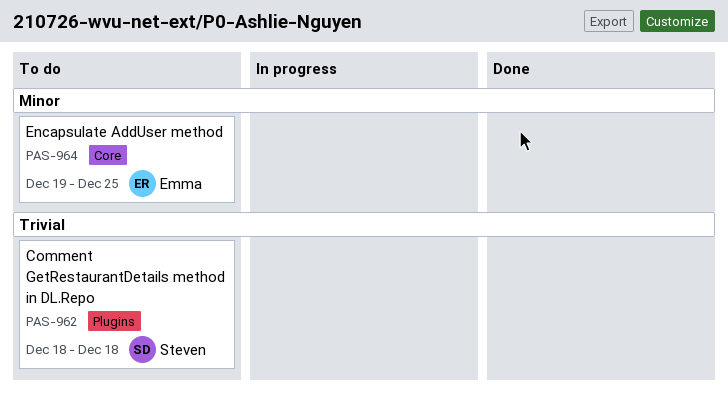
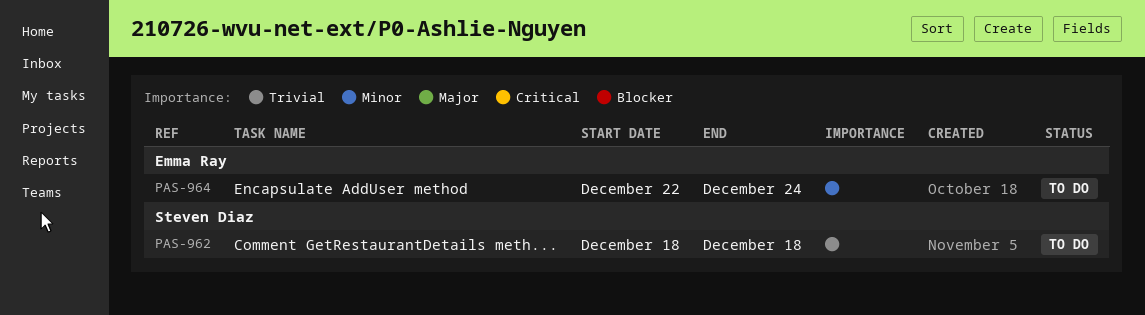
PAS-964, start: Dec 19 -> Dec 22
PAS-964, due: Dec 25 -> Dec 24

